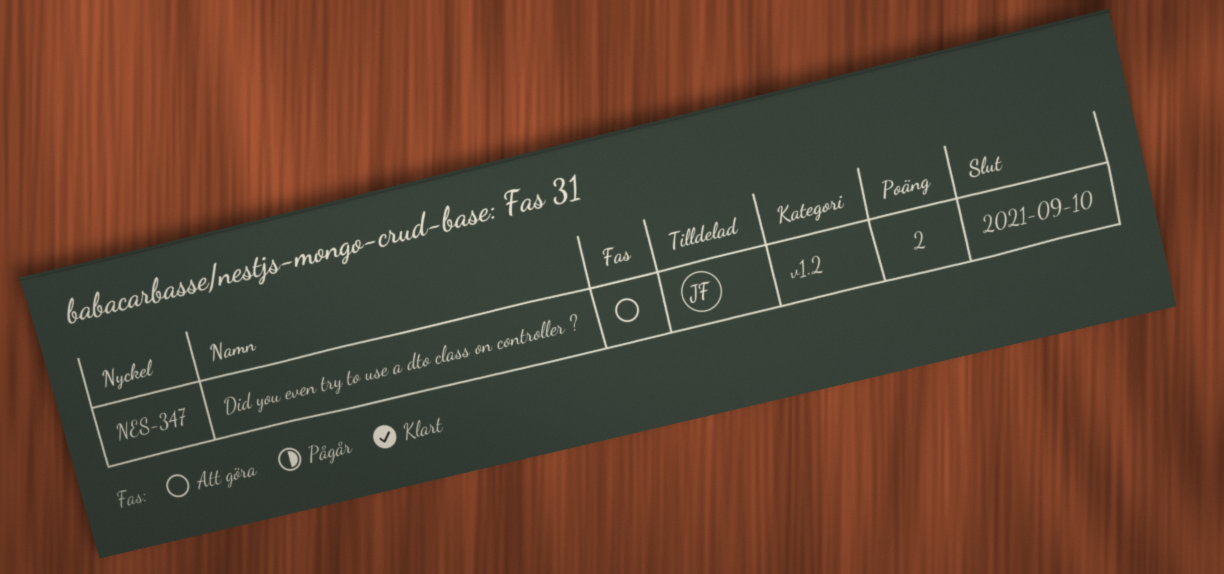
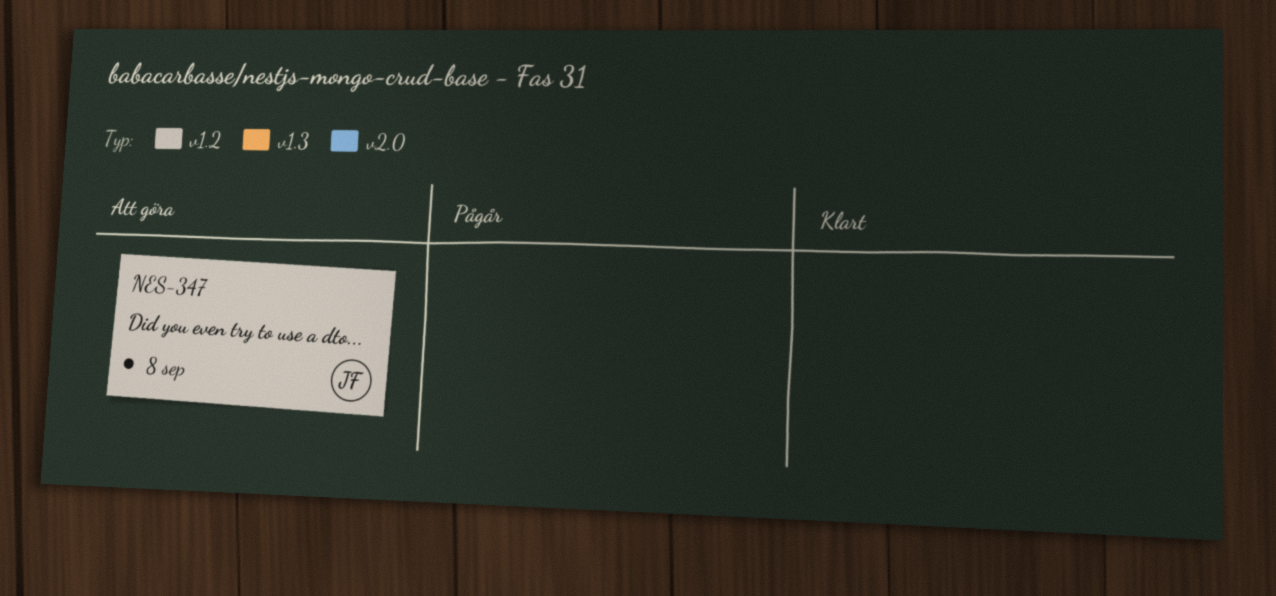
NES-347, estimate: 2 -> 1
NES-347, due: Sep 10 -> Sep 8

